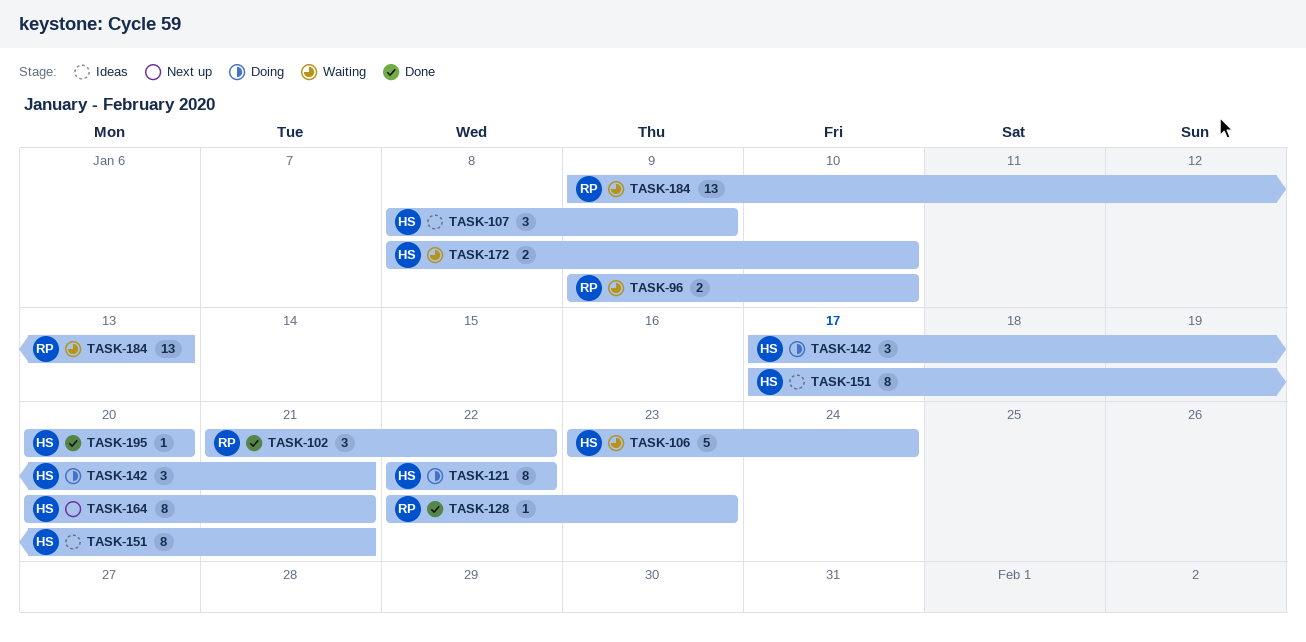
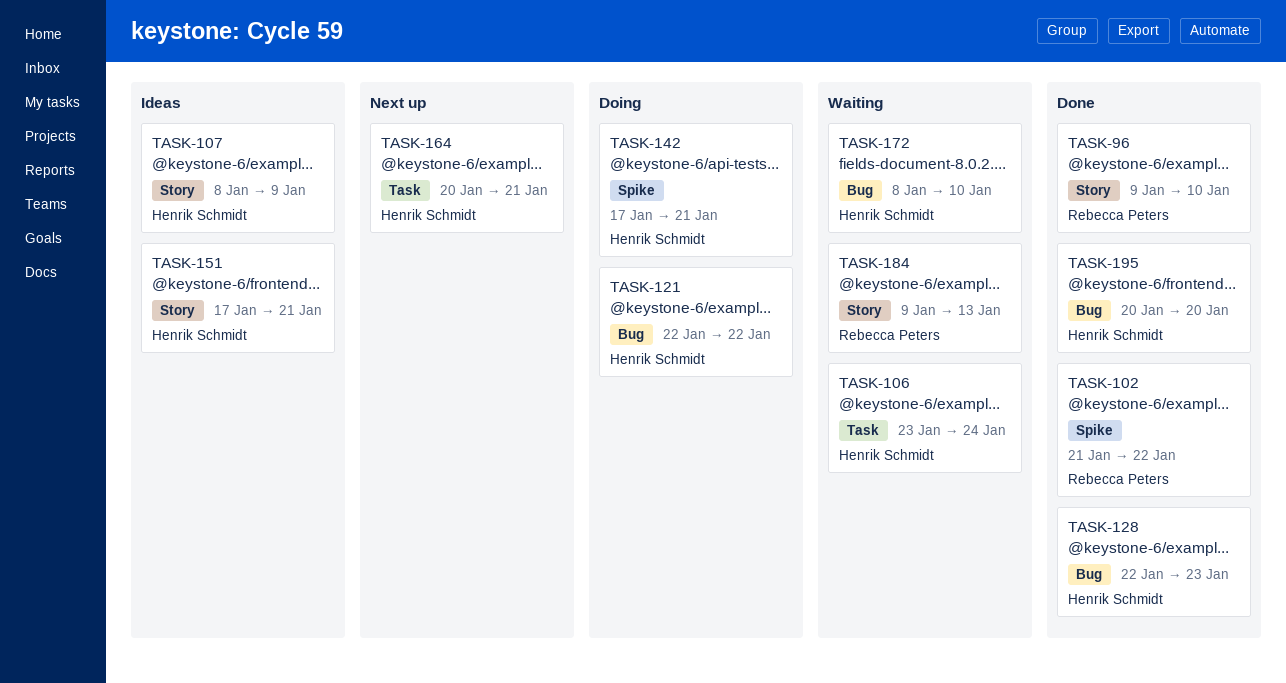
TASK-96, status: Waiting -> Done
TASK-128, owner: Rebecca Peters -> Henrik Schmidt

